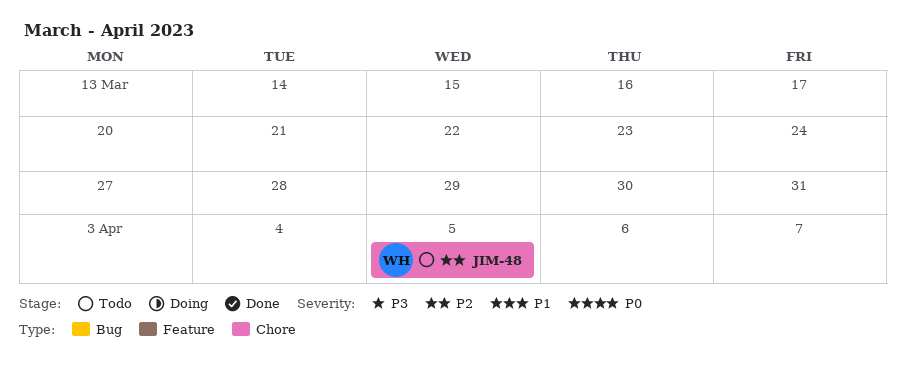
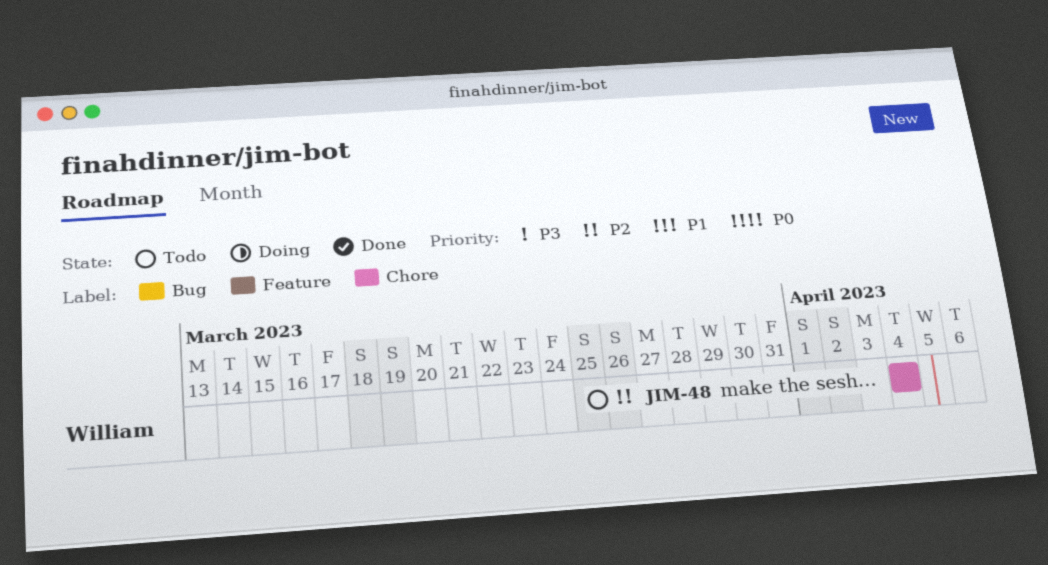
JIM-48, start: Apr 5 -> Apr 4
JIM-48, due: Apr 5 -> Apr 4

